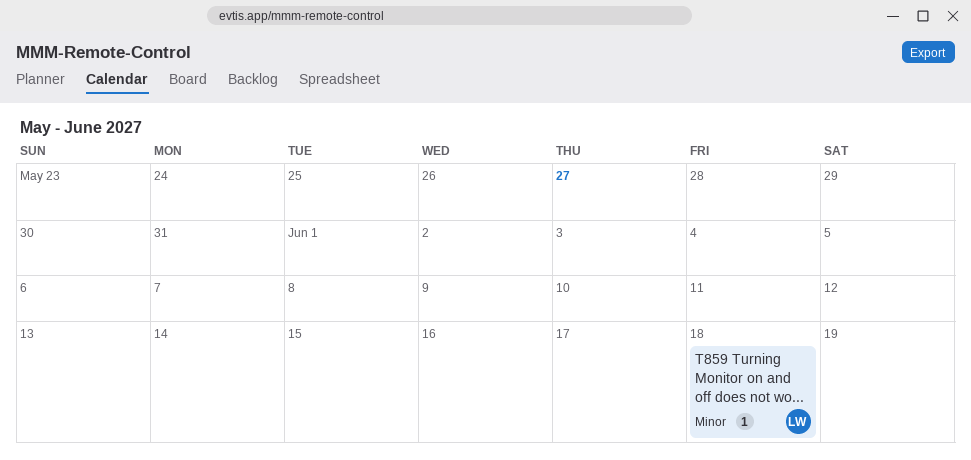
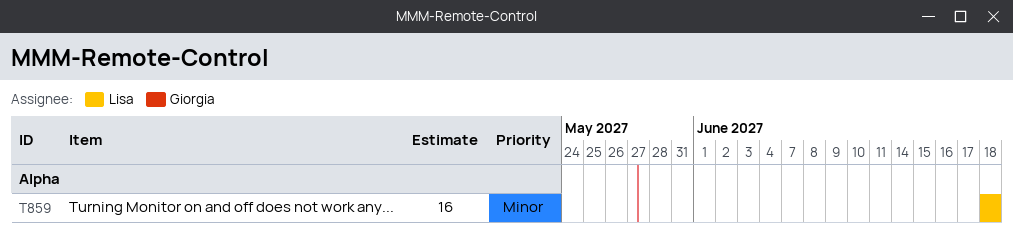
T859, estimate: 1 -> 16

